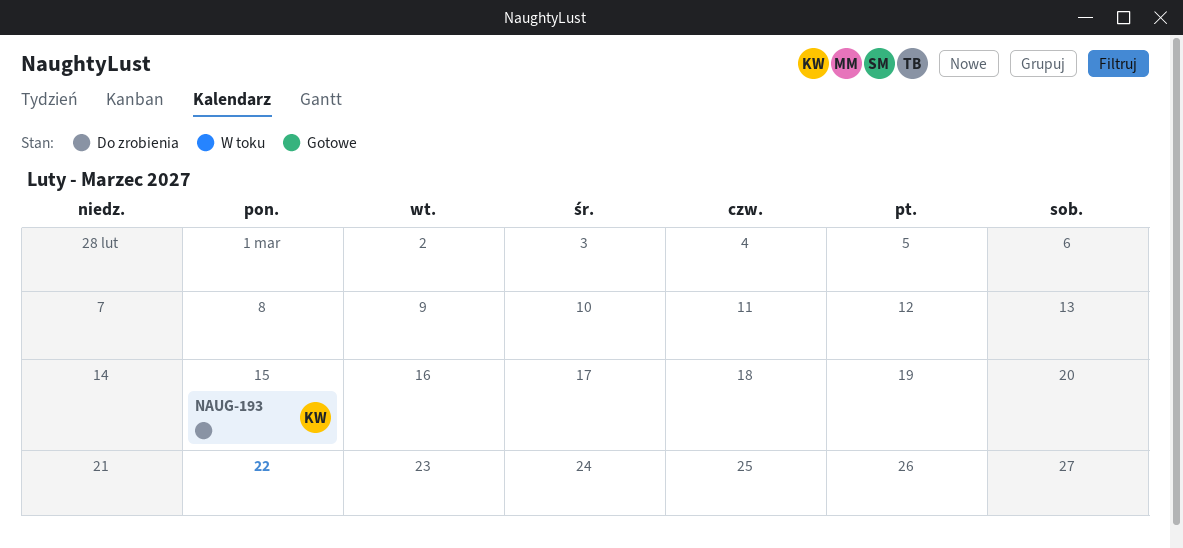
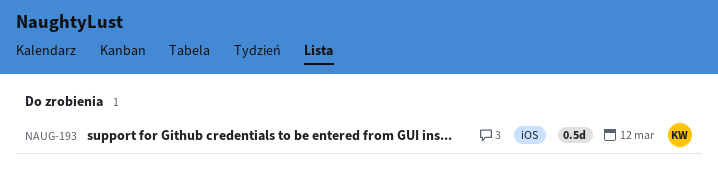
NAUG-193, due: Mar 15 -> Mar 12

